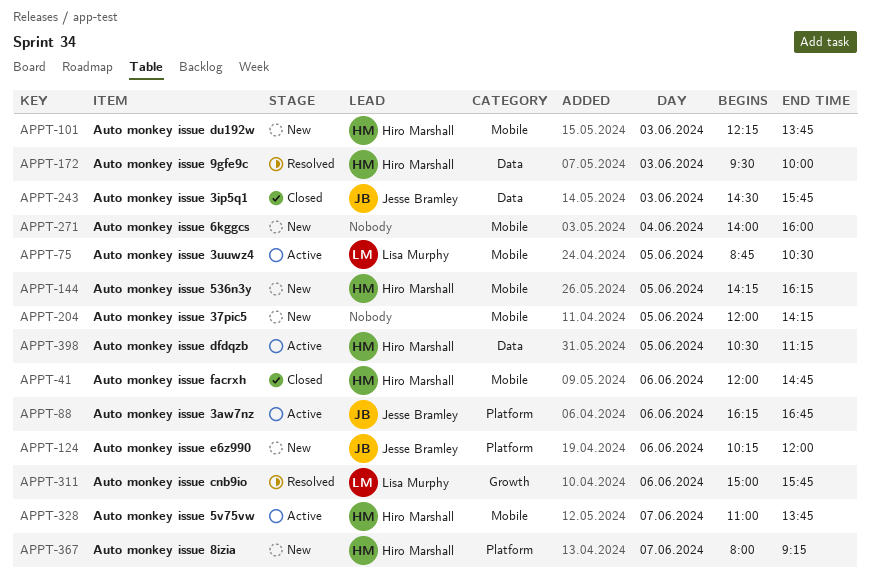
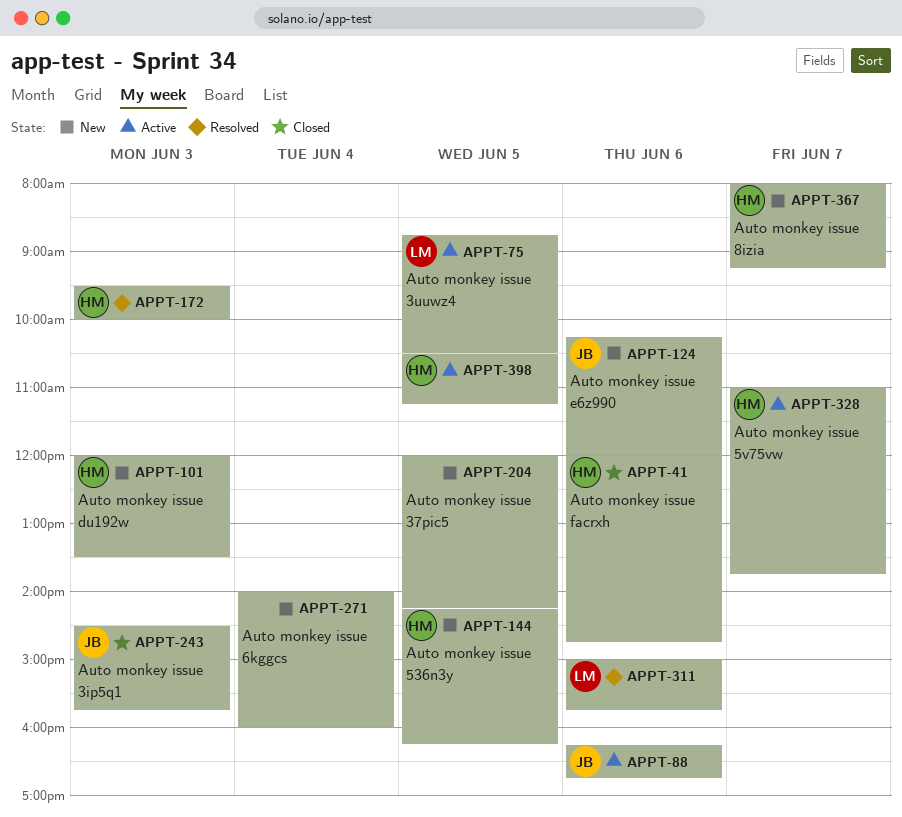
APPT-101, begins: 12:15 -> 12:00
APPT-101, ends: 13:45 -> 13:30

